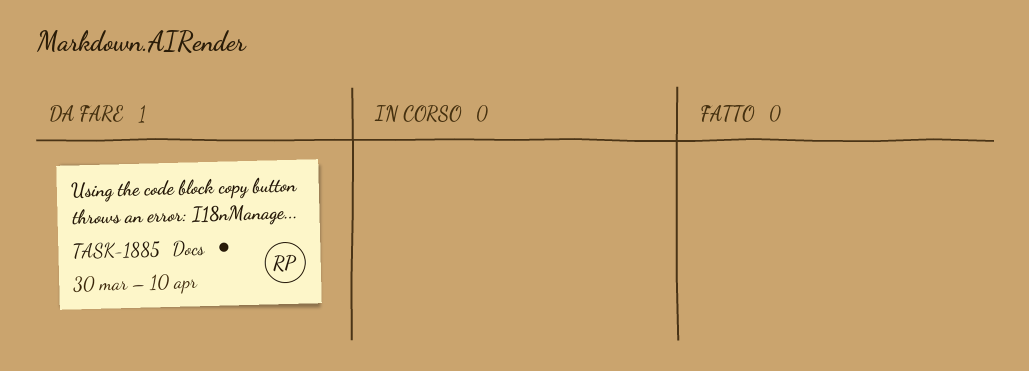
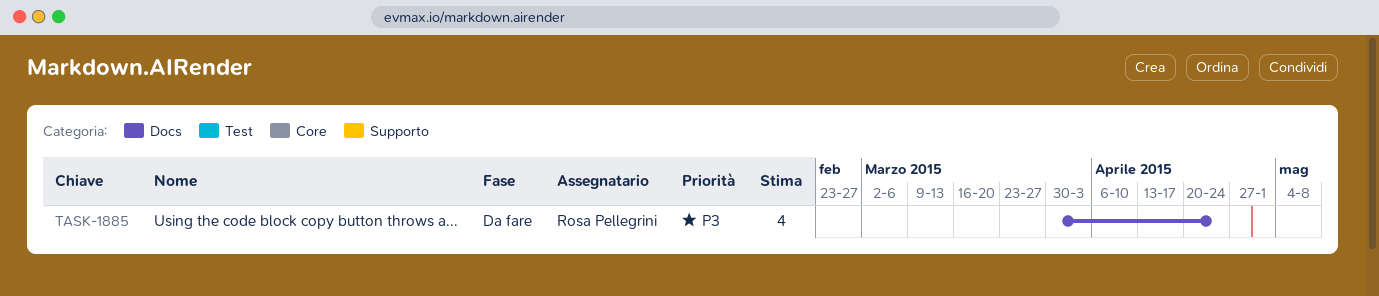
TASK-1885, estimate: 1 -> 4
TASK-1885, due: Apr 10 -> Apr 24

